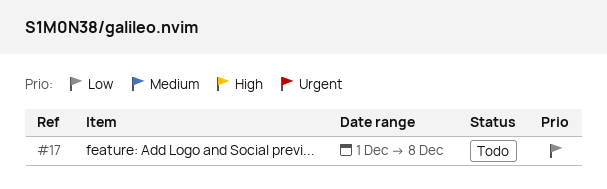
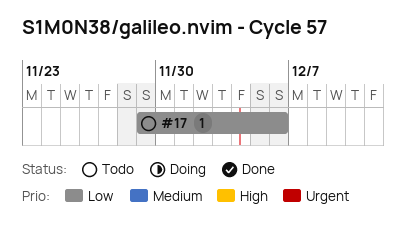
#17, start: Dec 1 -> Nov 29
#17, due: Dec 8 -> Dec 6

